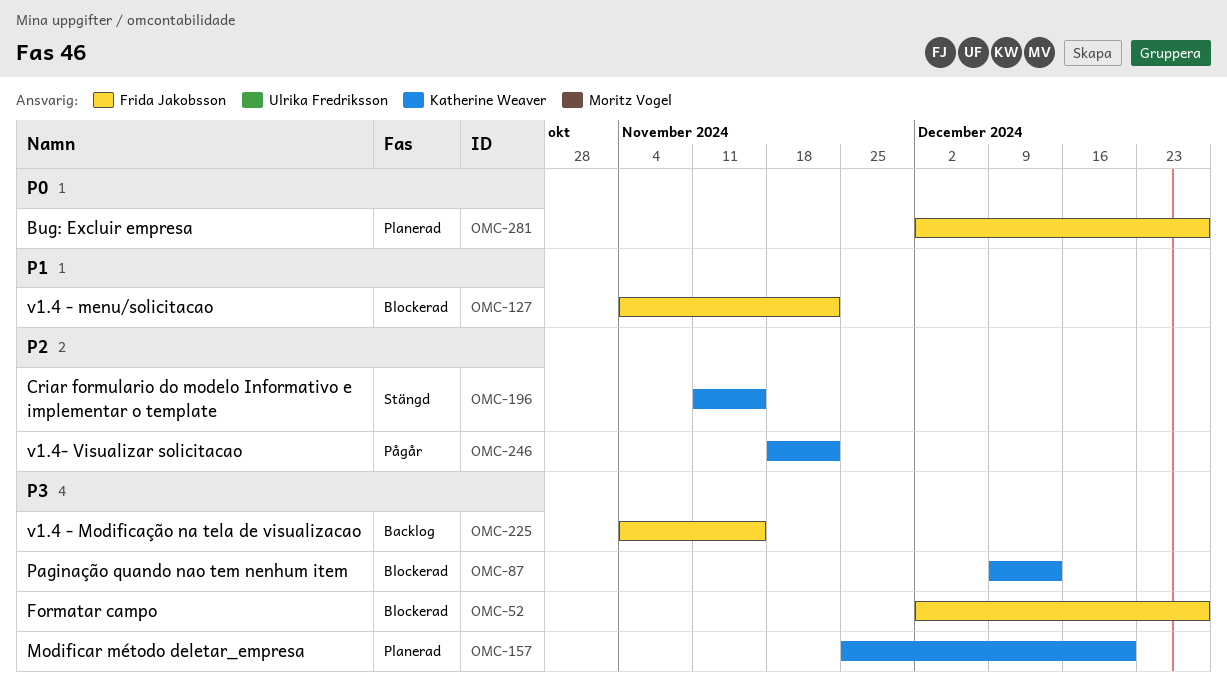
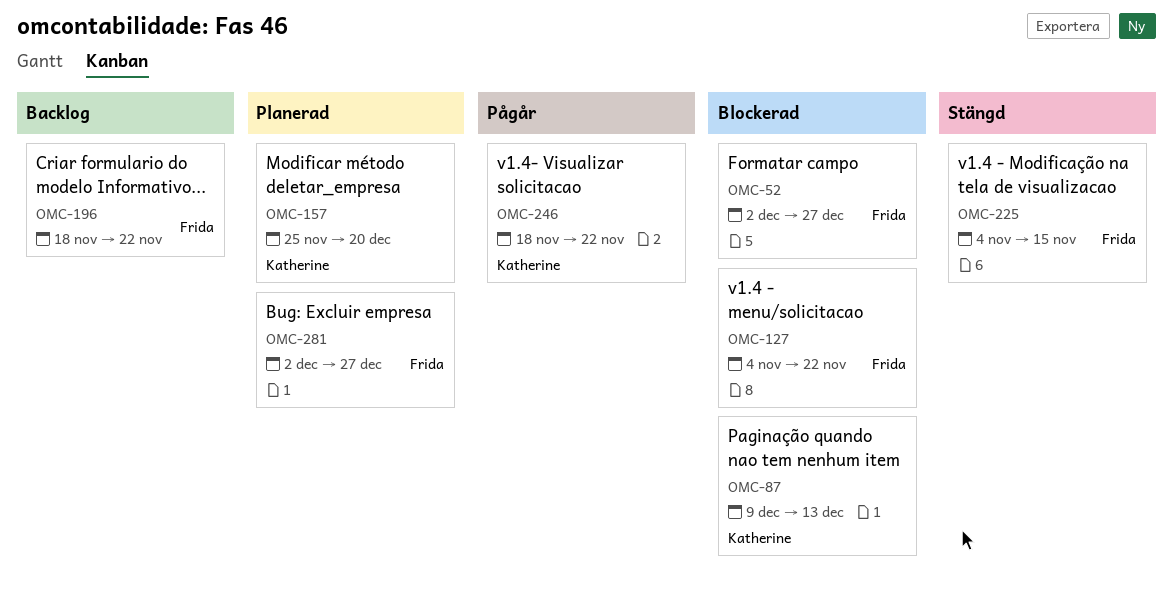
OMC-196, status: Stängd -> Backlog
OMC-196, owner: Katherine Weaver -> Frida Jakobsson
OMC-196, start: Nov 11 -> Nov 18
OMC-196, due: Nov 15 -> Nov 22
OMC-225, status: Backlog -> Stängd

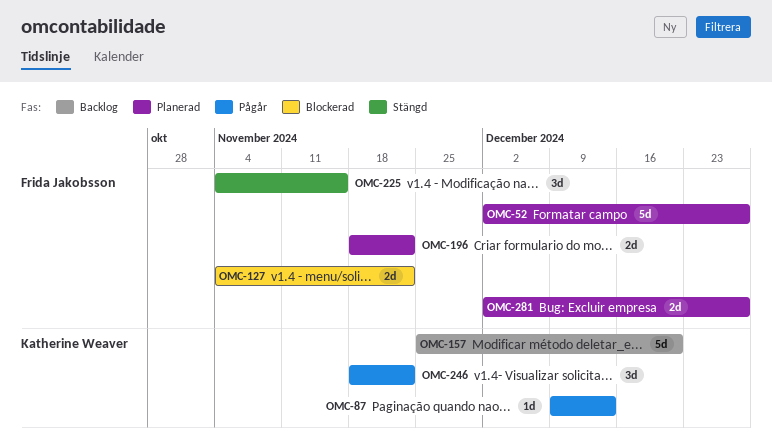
OMC-52, status: Blockerad -> Planerad
OMC-87, status: Blockerad -> Pågår
OMC-157, status: Planerad -> Backlog
OMC-196, status: Backlog -> Planerad

